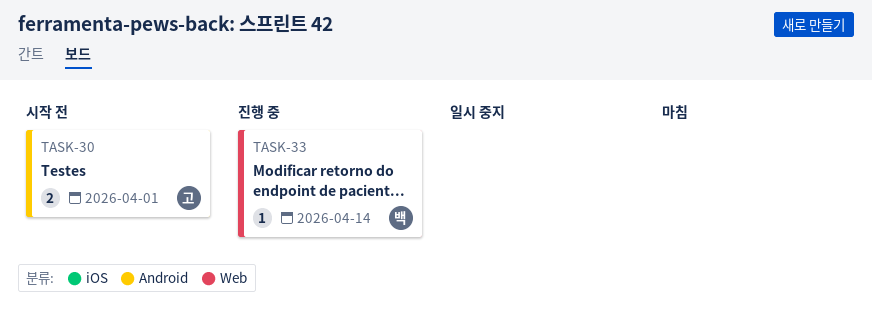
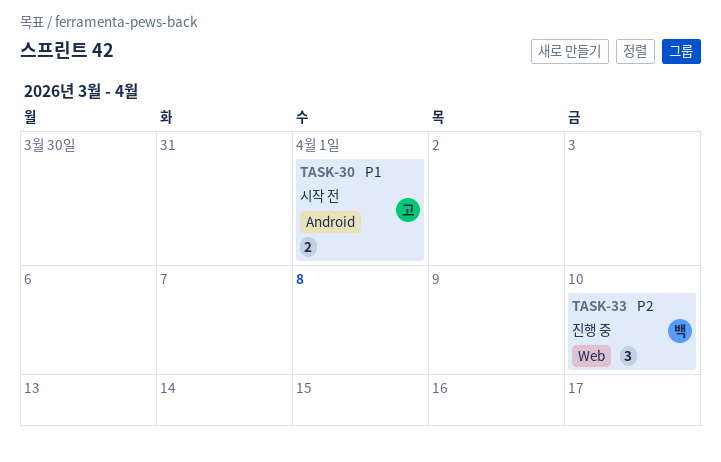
TASK-33, estimate: 1 -> 3
TASK-33, due: Apr 14 -> Apr 10

